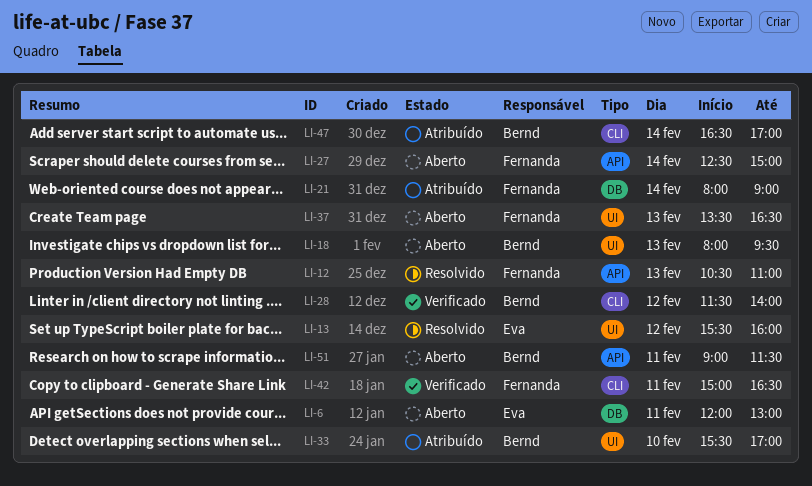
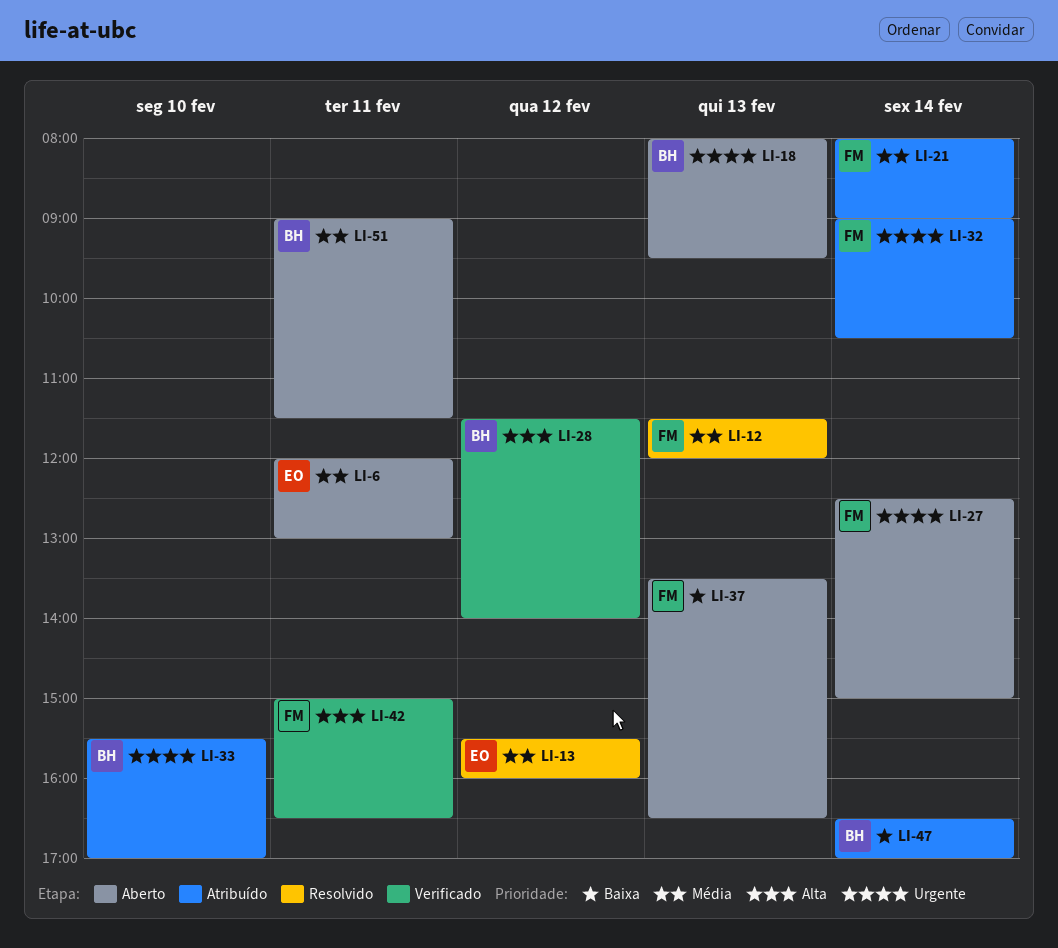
LI-12, begins: 10:30 -> 11:30
LI-12, ends: 11:00 -> 12:00
LI-32: none -> present

